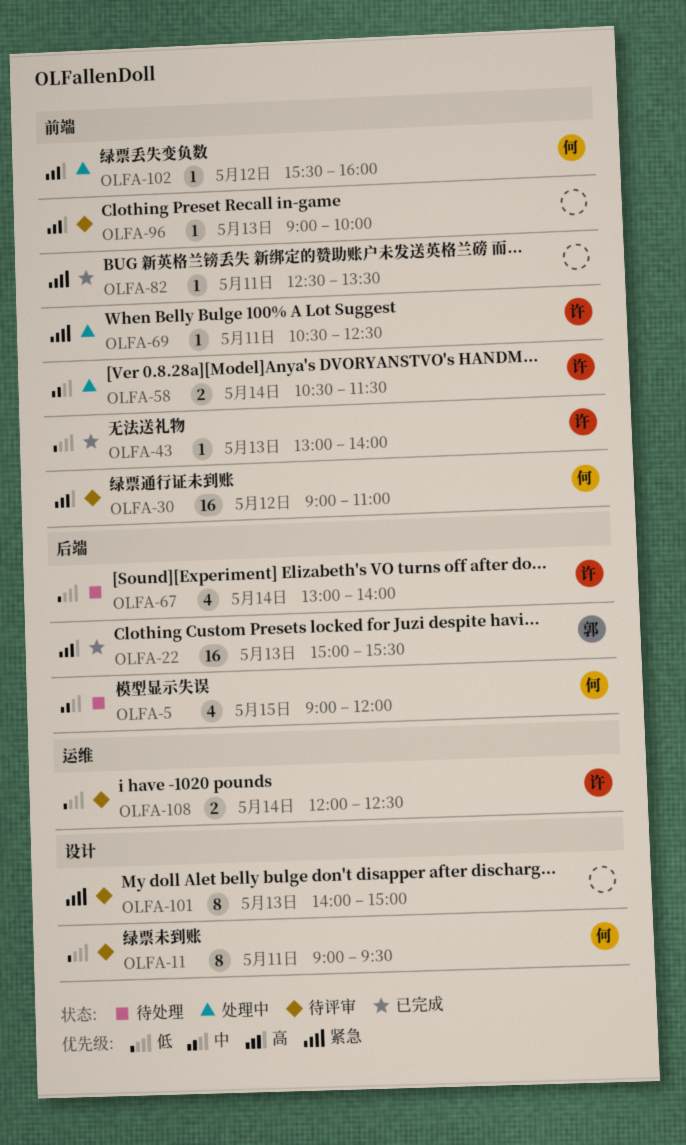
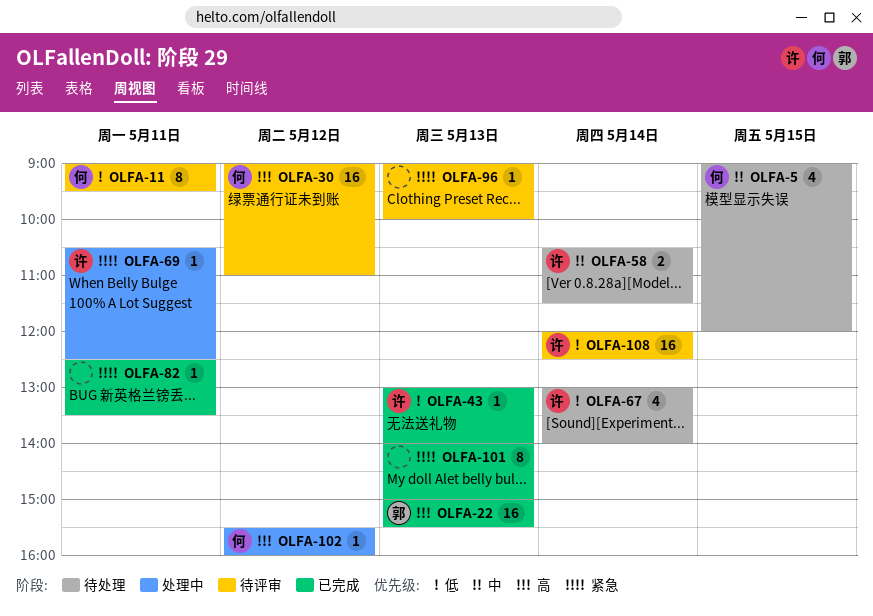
OLFA-58, status: 处理中 -> 待处理
OLFA-96, priority: 高 -> 紧急
OLFA-101, status: 待评审 -> 已完成
OLFA-108, estimate: 2 -> 16

